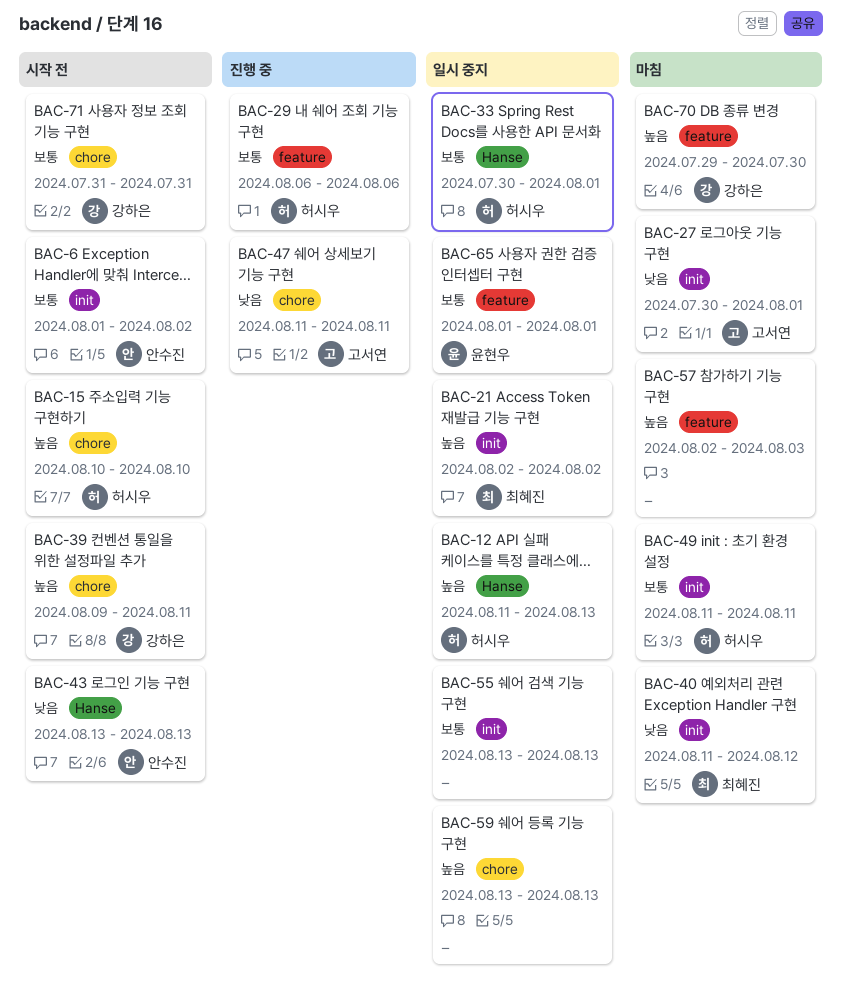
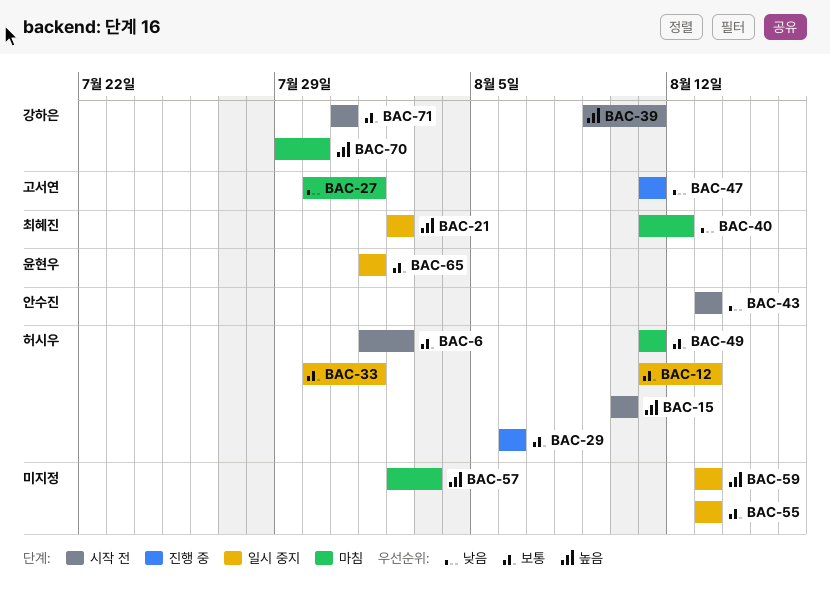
BAC-6, owner: 안수진 -> 허시우
BAC-12, priority: 높음 -> 보통

